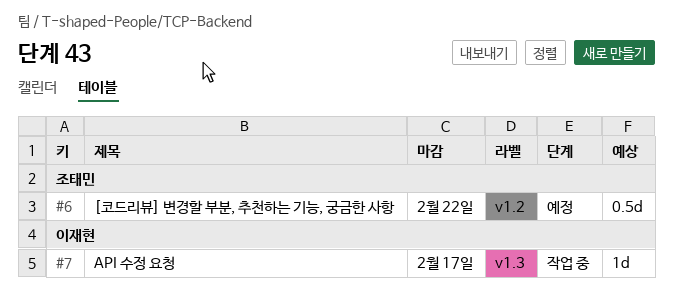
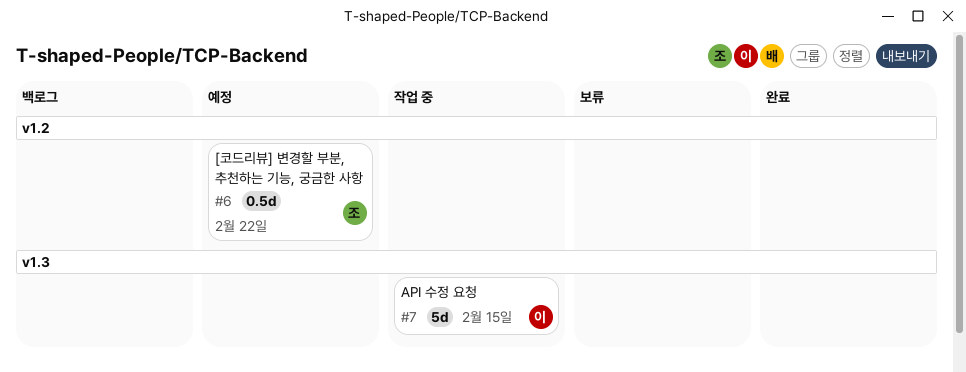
#7, estimate: 1d -> 5d
#7, due: Feb 17 -> Feb 15

